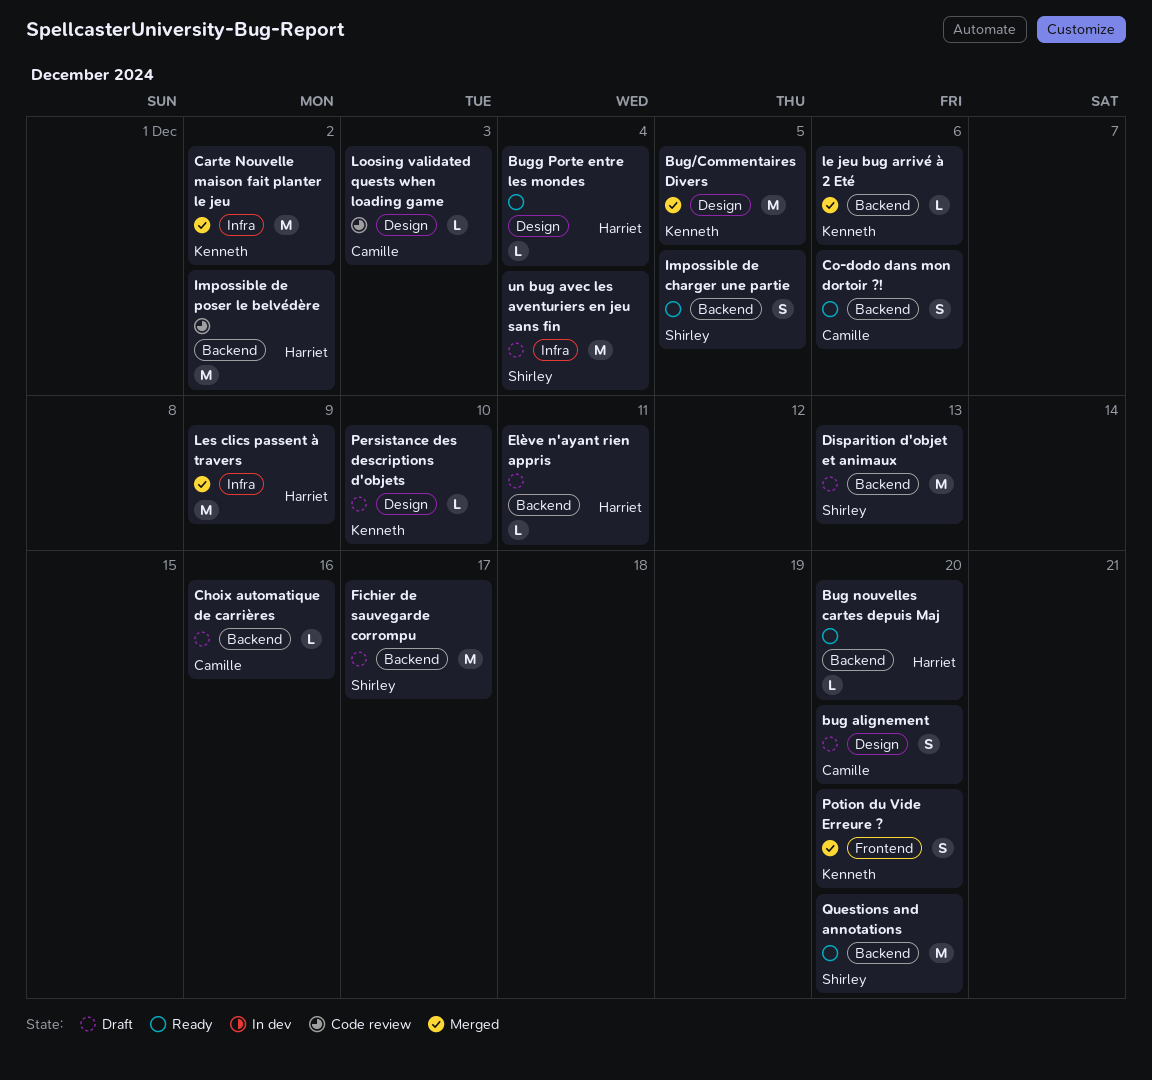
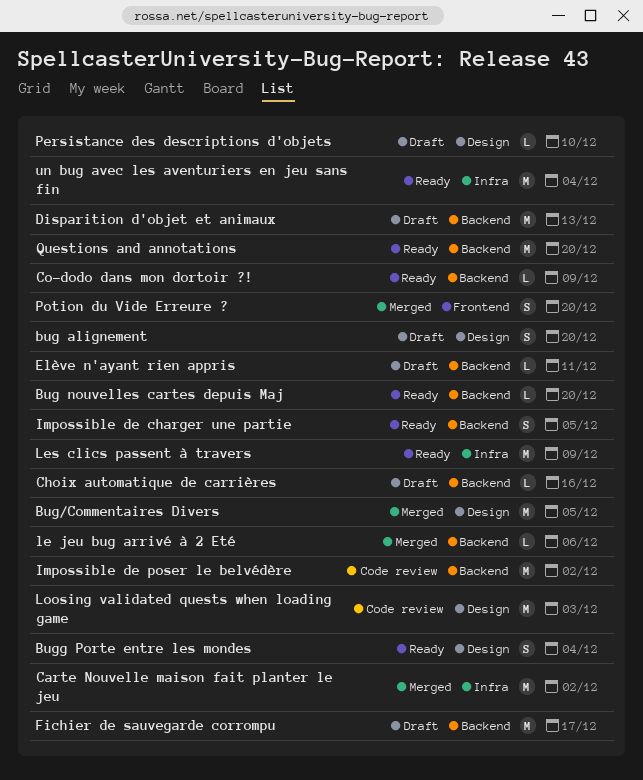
Bugg Porte entre les mondes, estimate: L -> S
Co-dodo dans mon dortoir ?!, estimate: S -> L
Co-dodo dans mon dortoir ?!, due: Dec 6 -> Dec 9
Les clics passent à travers, status: Merged -> Ready
Loosing validated quests when loading game, estimate: L -> M
un bug avec les aventuriers en jeu sans fin, status: Draft -> Ready

